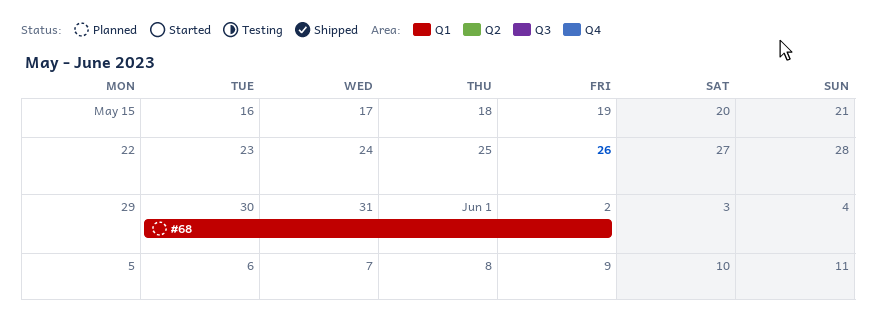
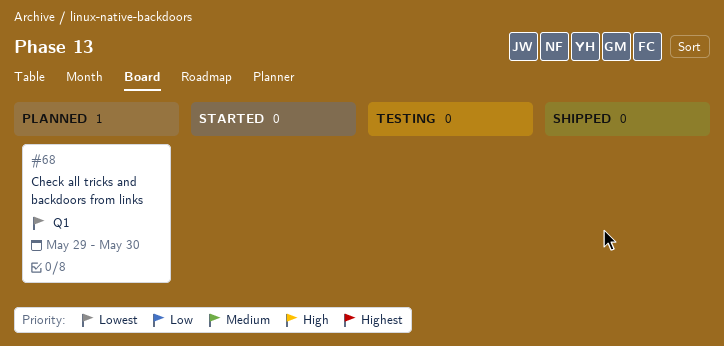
#68, start: May 30 -> May 29
#68, due: Jun 2 -> May 30

